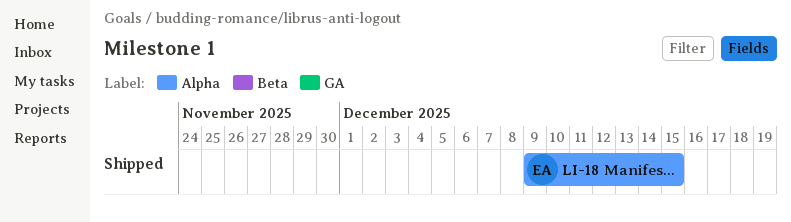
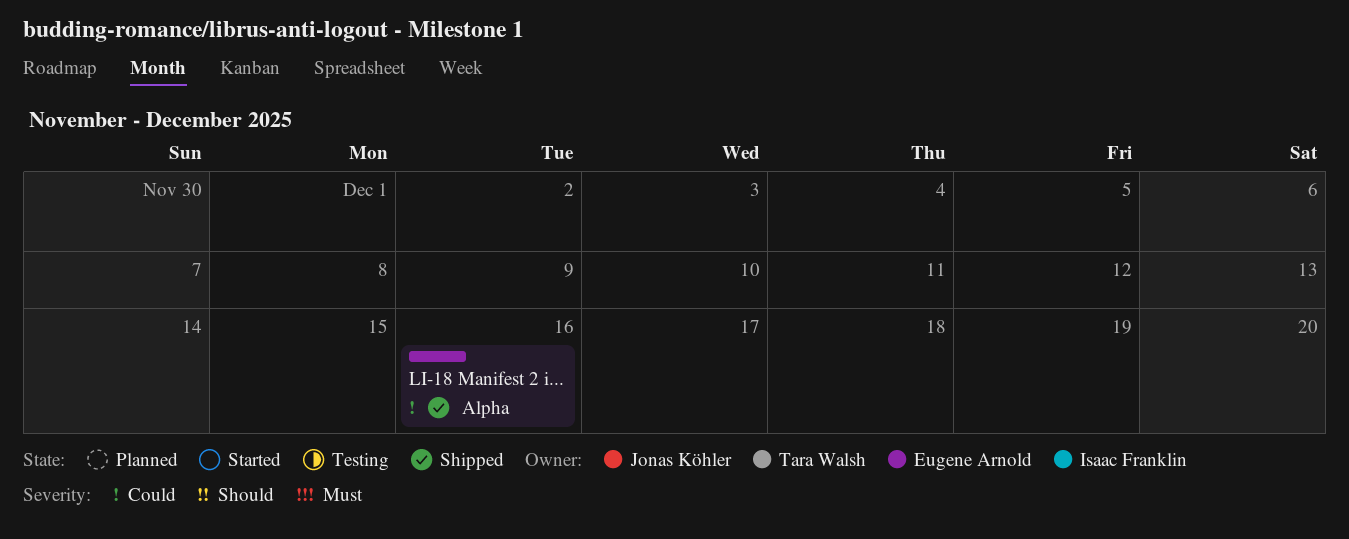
LI-18, due: Dec 15 -> Dec 16

